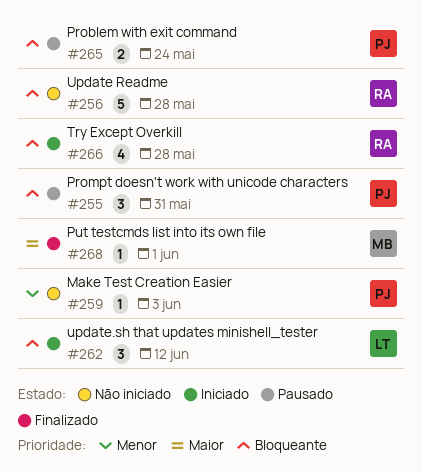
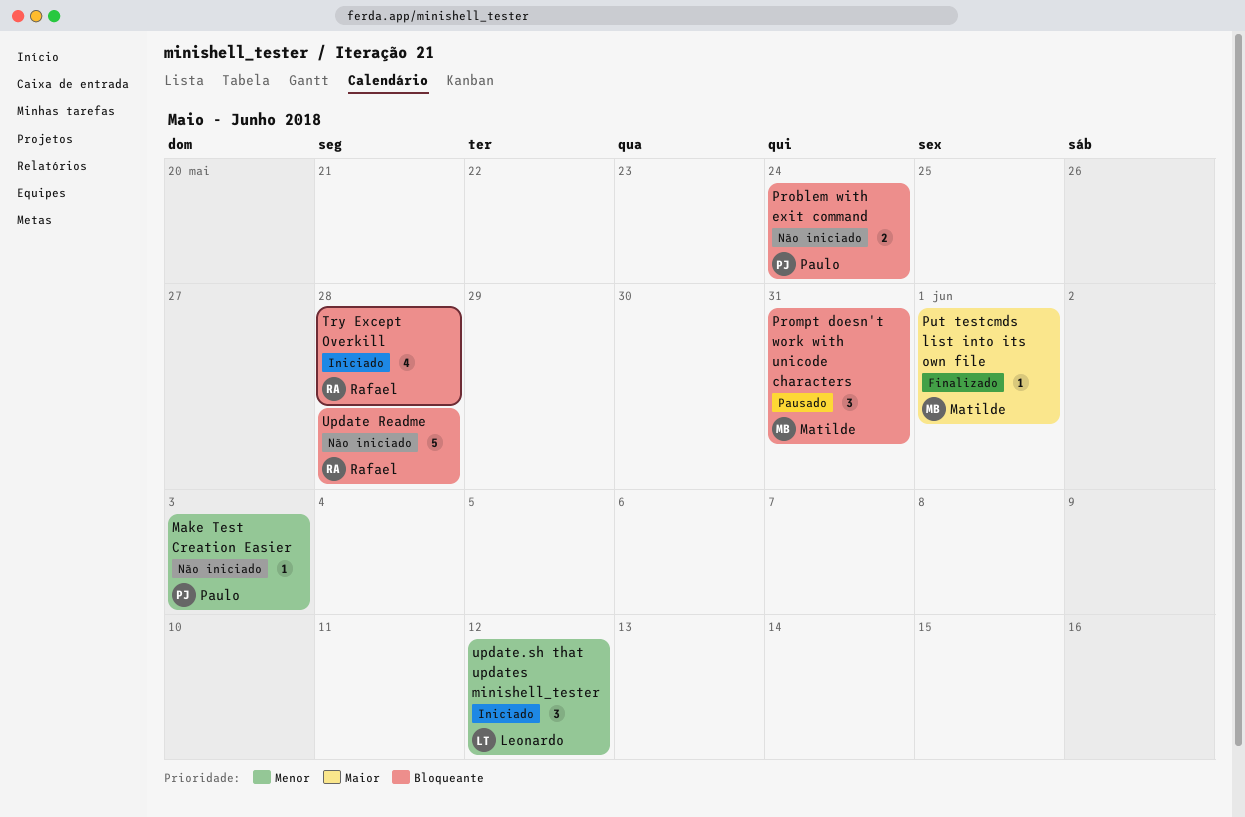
Problem with exit command, status: Pausado -> Não iniciado
Prompt doesn't work with unicode characters, owner: Paulo -> Matilde
update.sh that updates minishell_tester, priority: Bloqueante -> Menor

